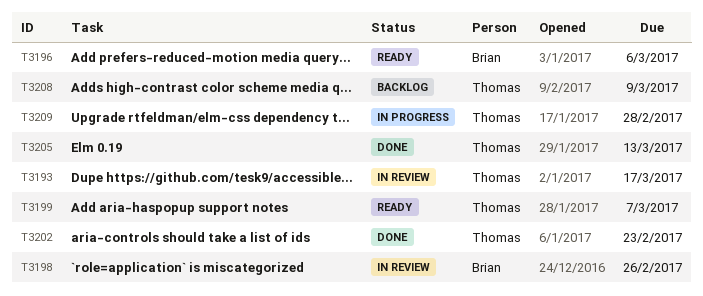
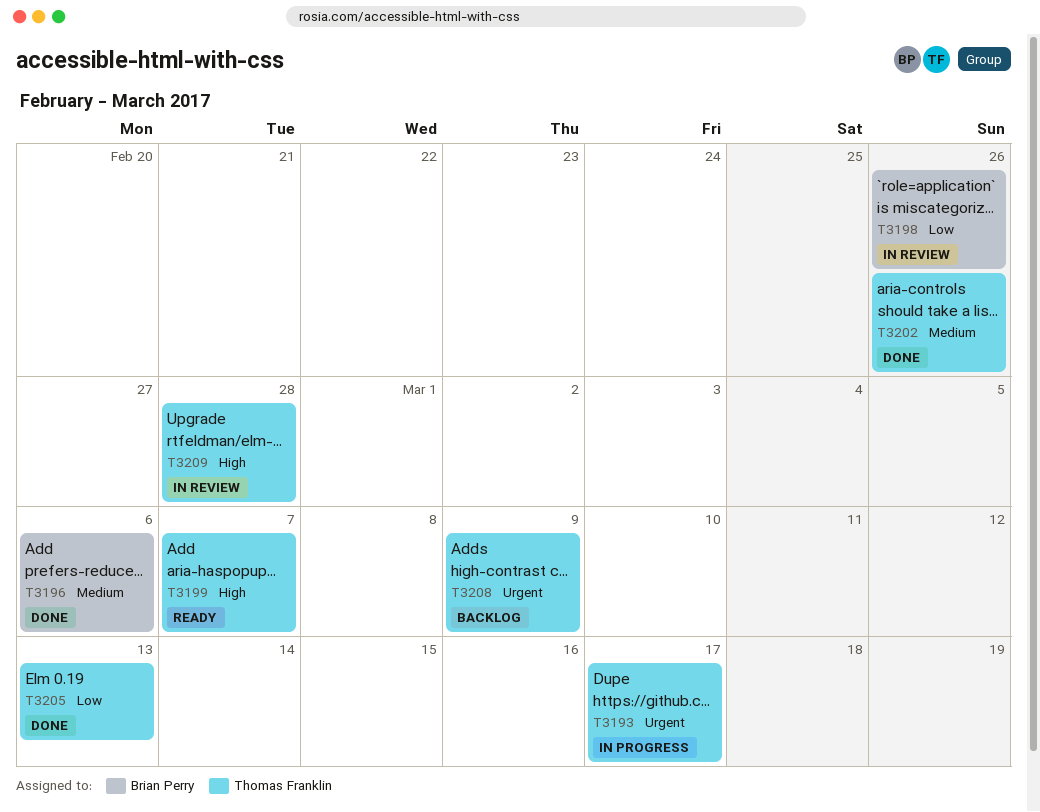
T3193, status: In review -> In progress
T3196, status: Ready -> Done
T3202, due: Feb 23 -> Feb 26
T3209, status: In progress -> In review

